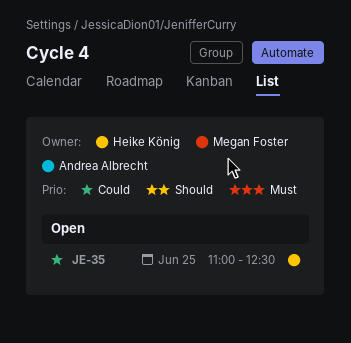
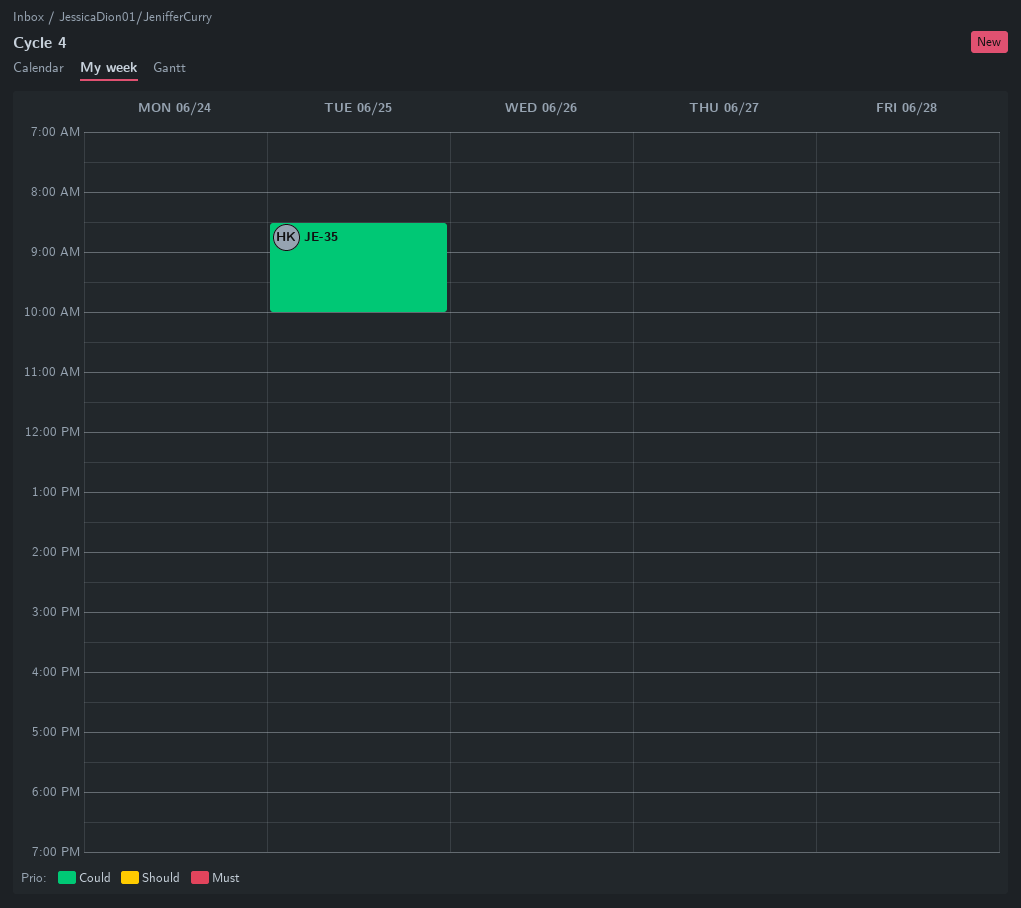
JE-35, begins: 11:00 -> 08:30
JE-35, ends: 12:30 -> 10:00

